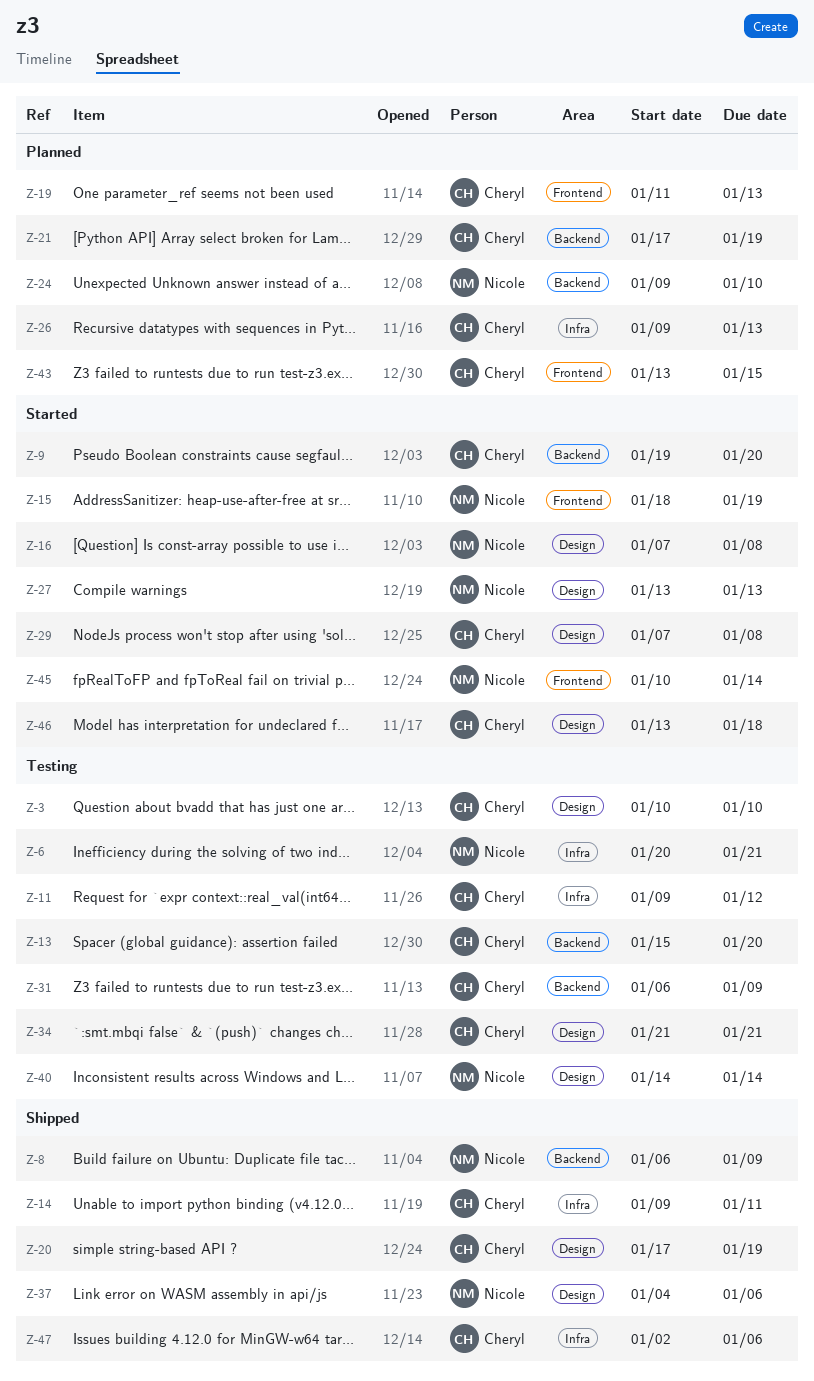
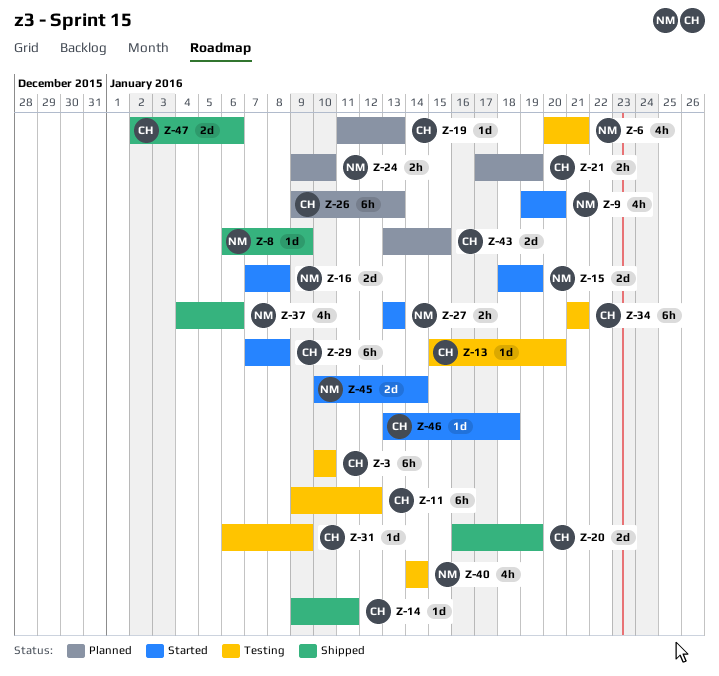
Z-9, owner: Cheryl -> Nicole
Z-20, start: Jan 17 -> Jan 16

